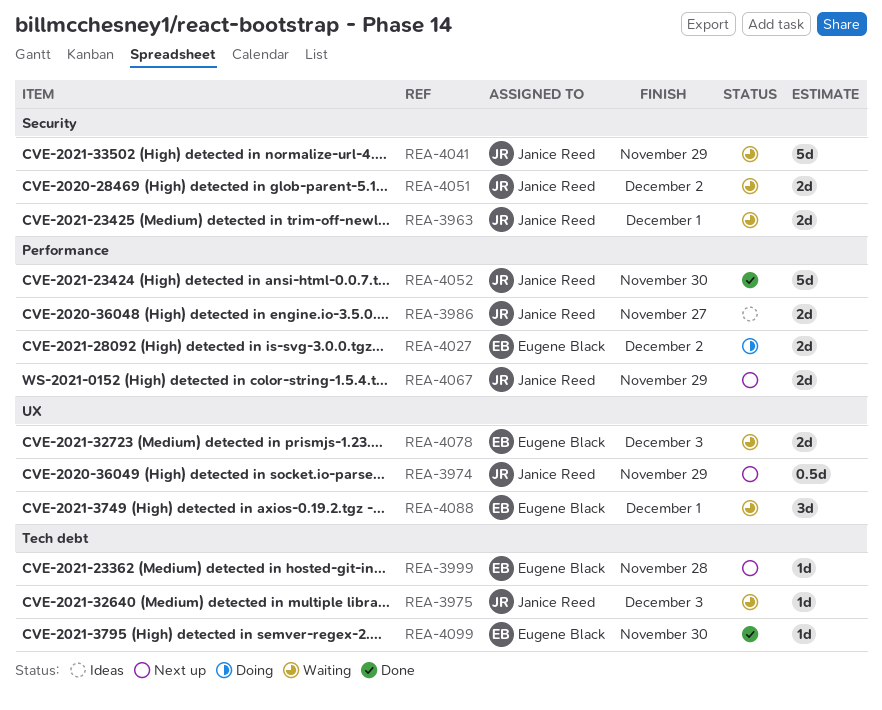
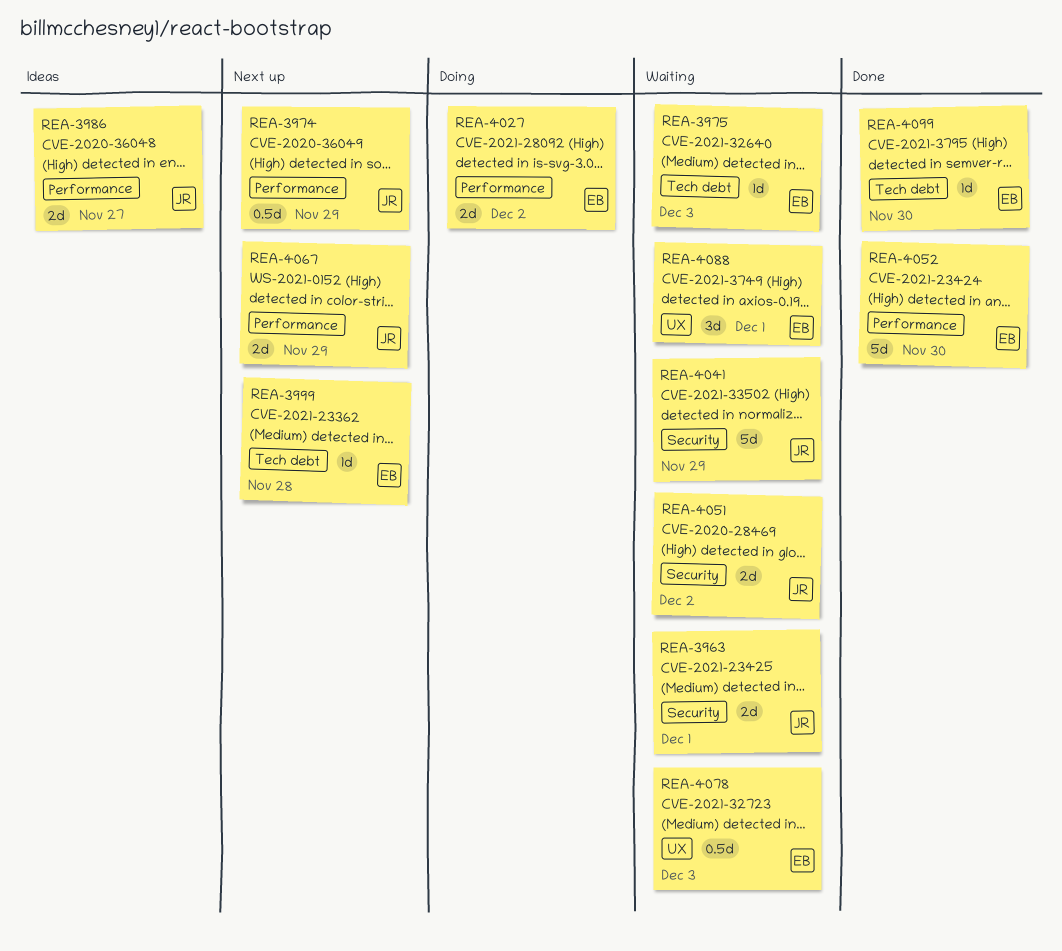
REA-3974, label: UX -> Performance
REA-3975, owner: Janice Reed -> Eugene Black
REA-4052, owner: Janice Reed -> Eugene Black
REA-4078, estimate: 2d -> 0.5d

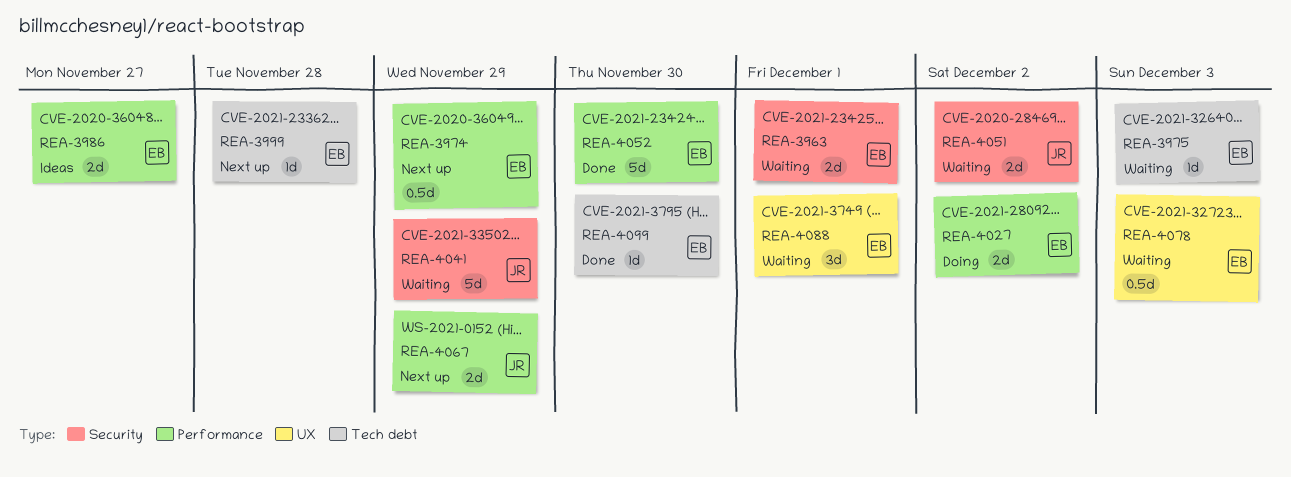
REA-3963, owner: JR -> EB
REA-3974, owner: JR -> EB
REA-3986, owner: JR -> EB

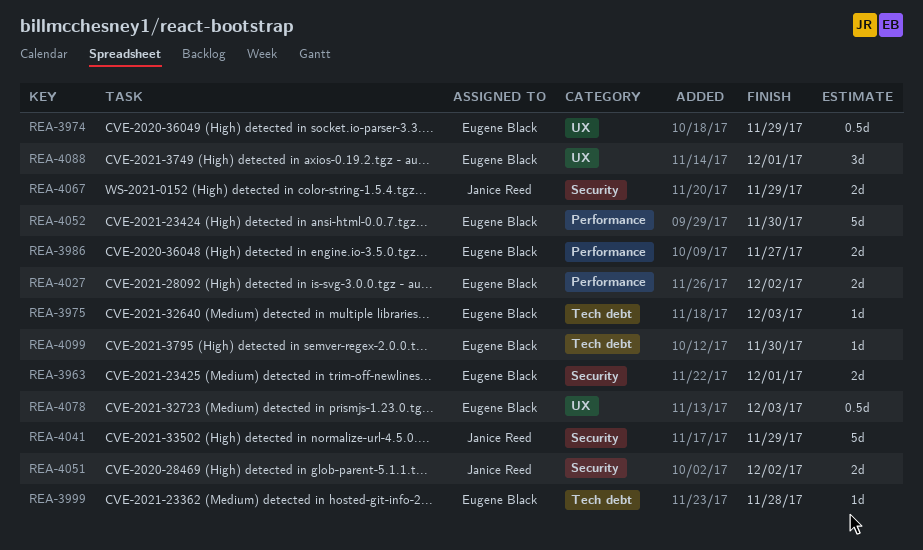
REA-3974, label: Performance -> UX
REA-4067, label: Performance -> Security

